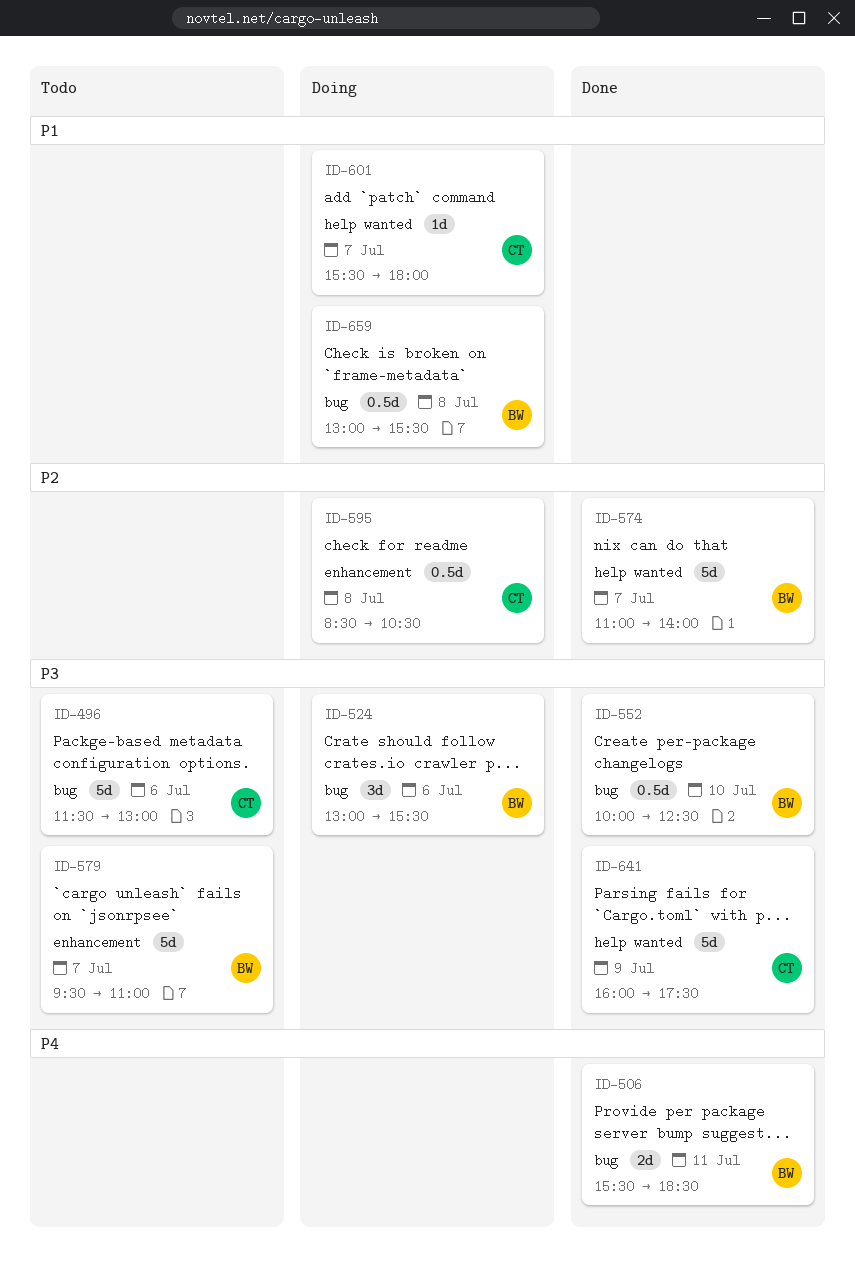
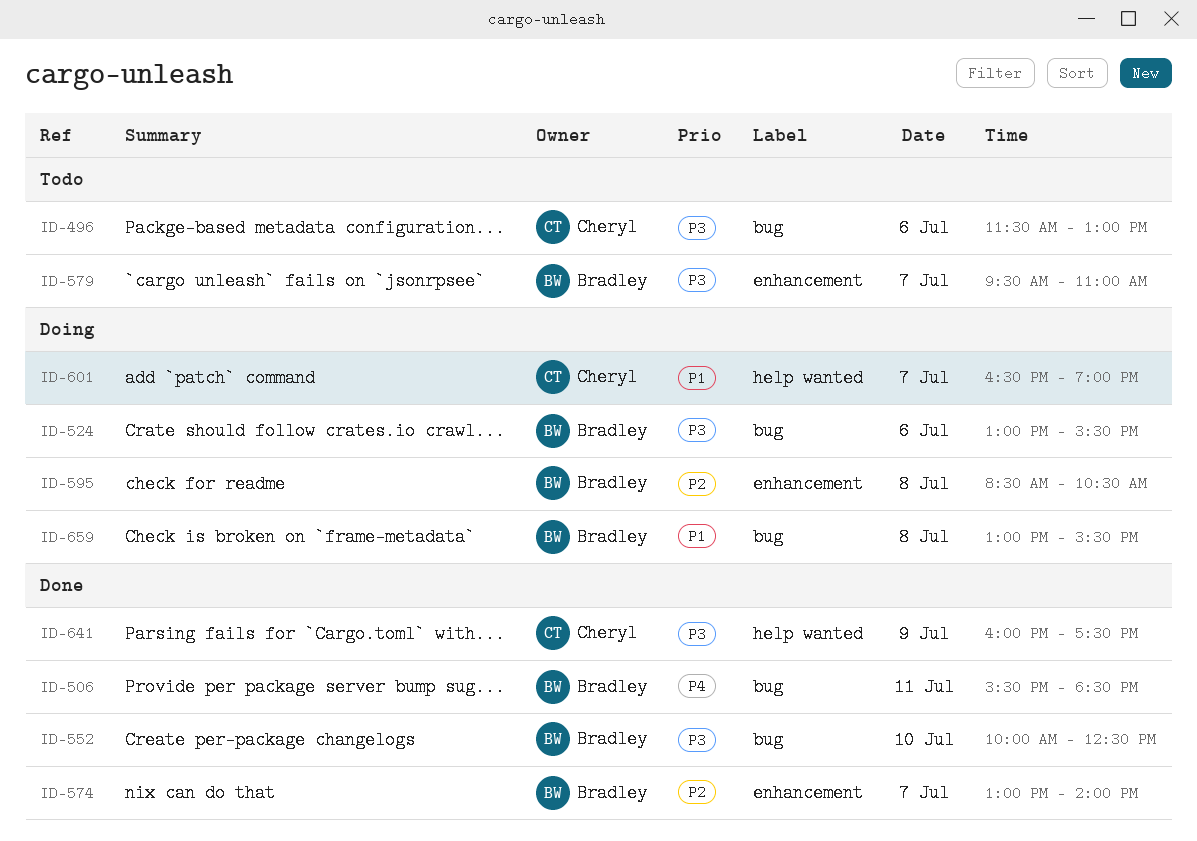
ID-574, label: help wanted -> enhancement
ID-574, begins: 11:00 -> 13:00
ID-595, owner: Cheryl -> Bradley
ID-601, begins: 15:30 -> 16:30
ID-601, ends: 18:00 -> 19:00

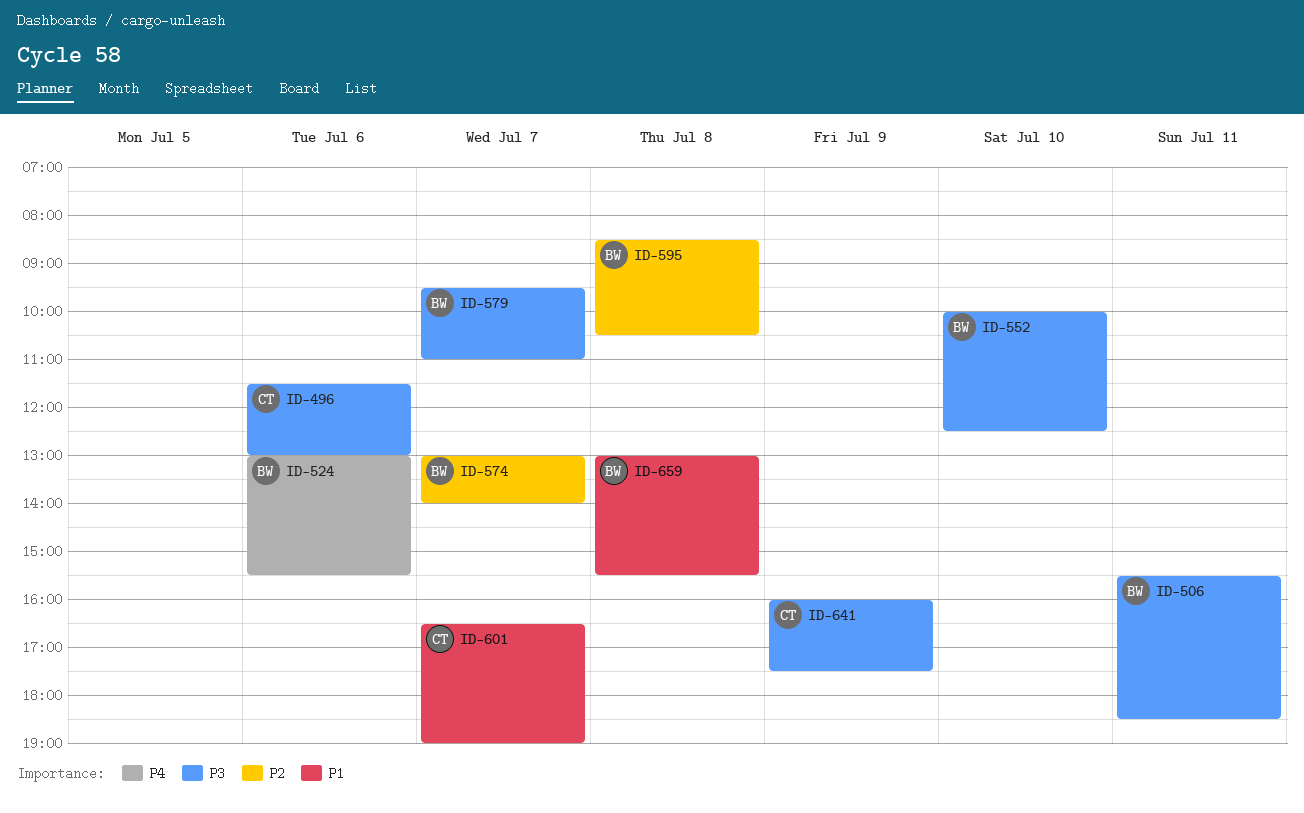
ID-506, priority: P4 -> P3
ID-524, priority: P3 -> P4

